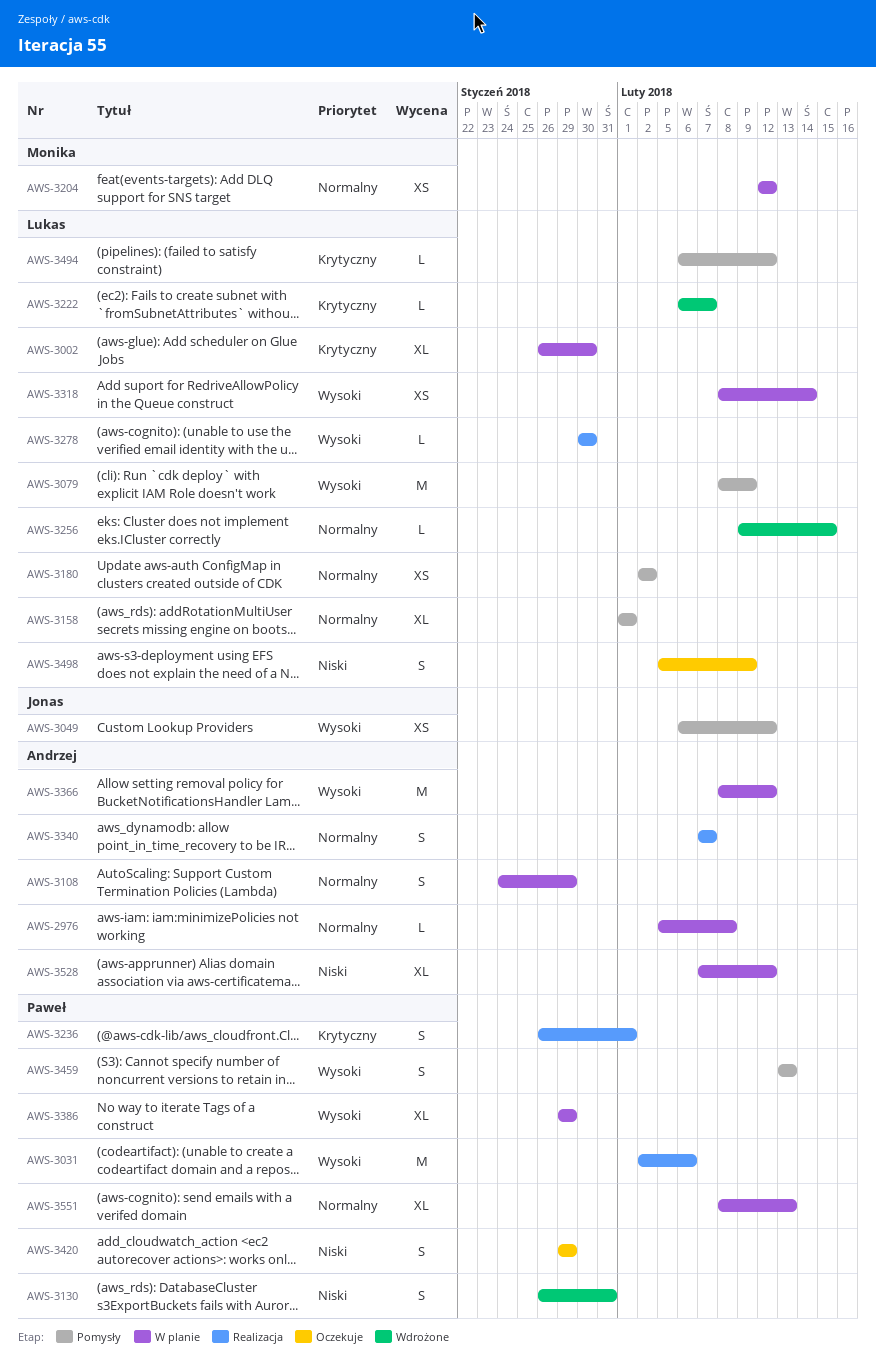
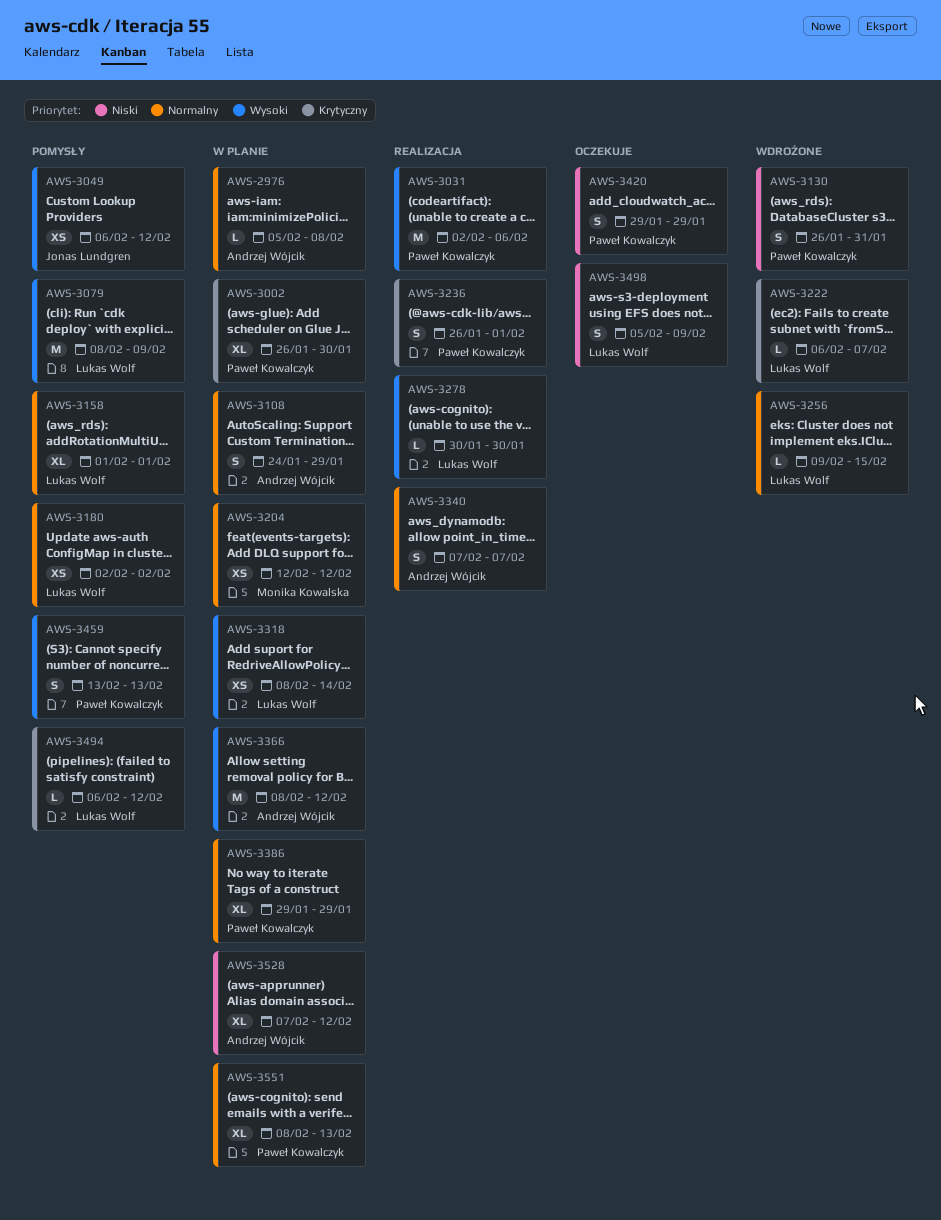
AWS-3002, owner: Lukas Wolf -> Paweł Kowalczyk
AWS-3386, priority: Wysoki -> Normalny

